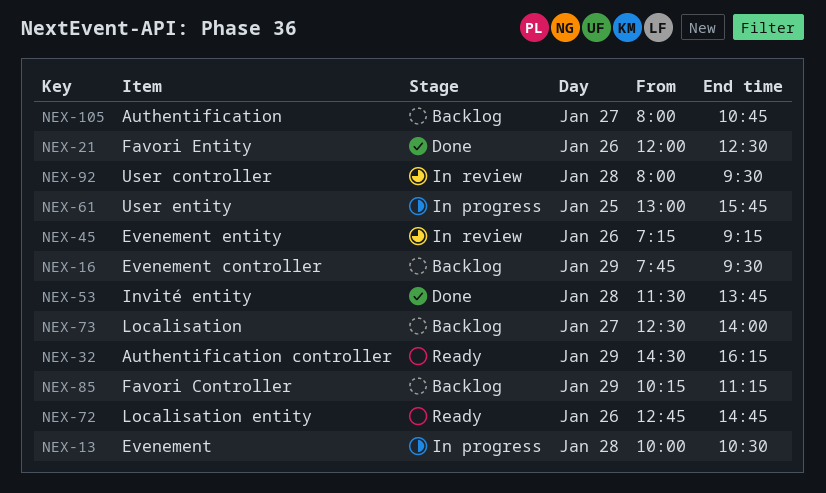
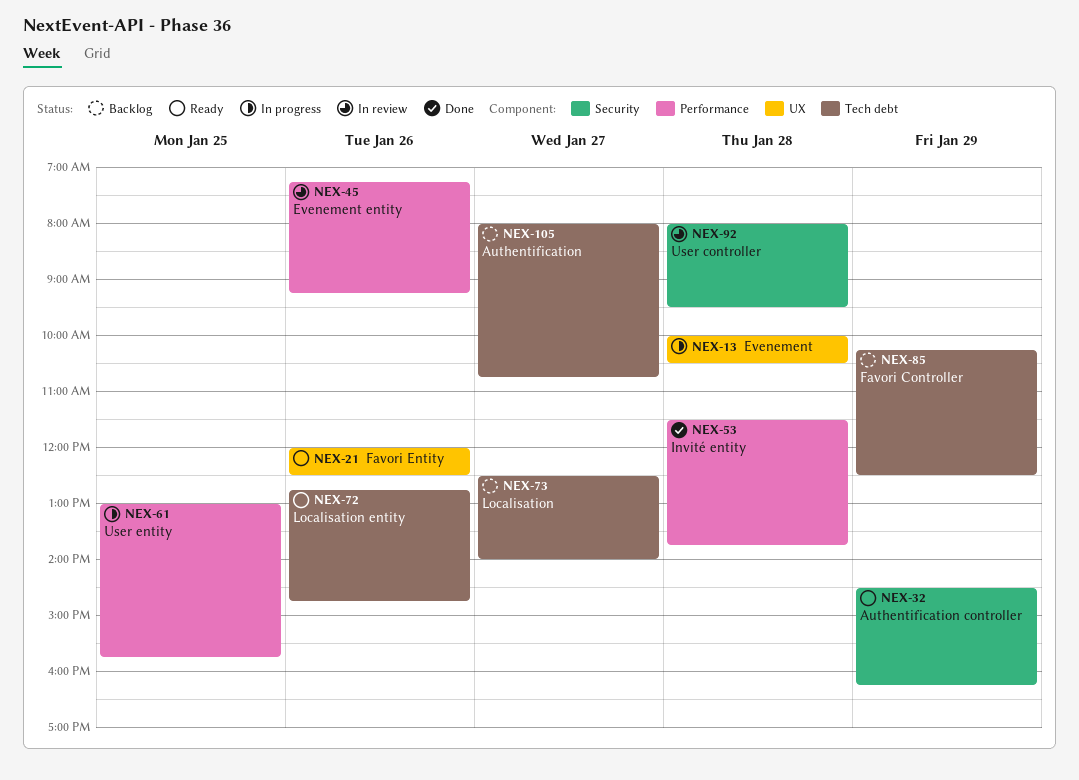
NEX-16: present -> none
NEX-21, status: Done -> Ready
NEX-85, ends: 11:15 -> 12:30

